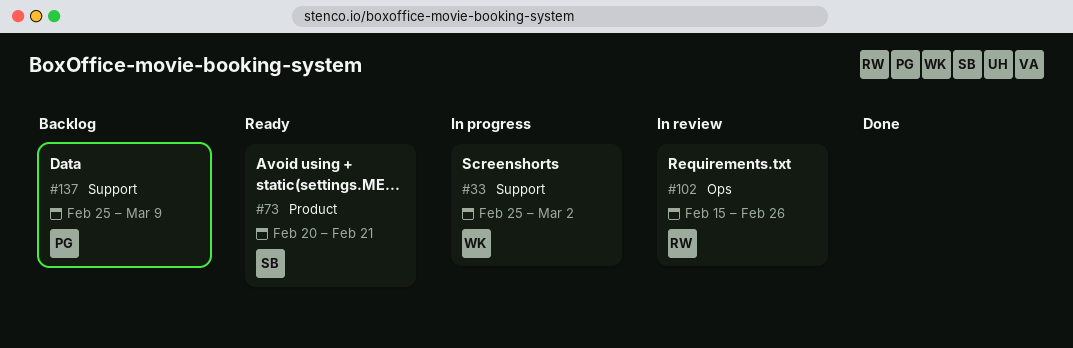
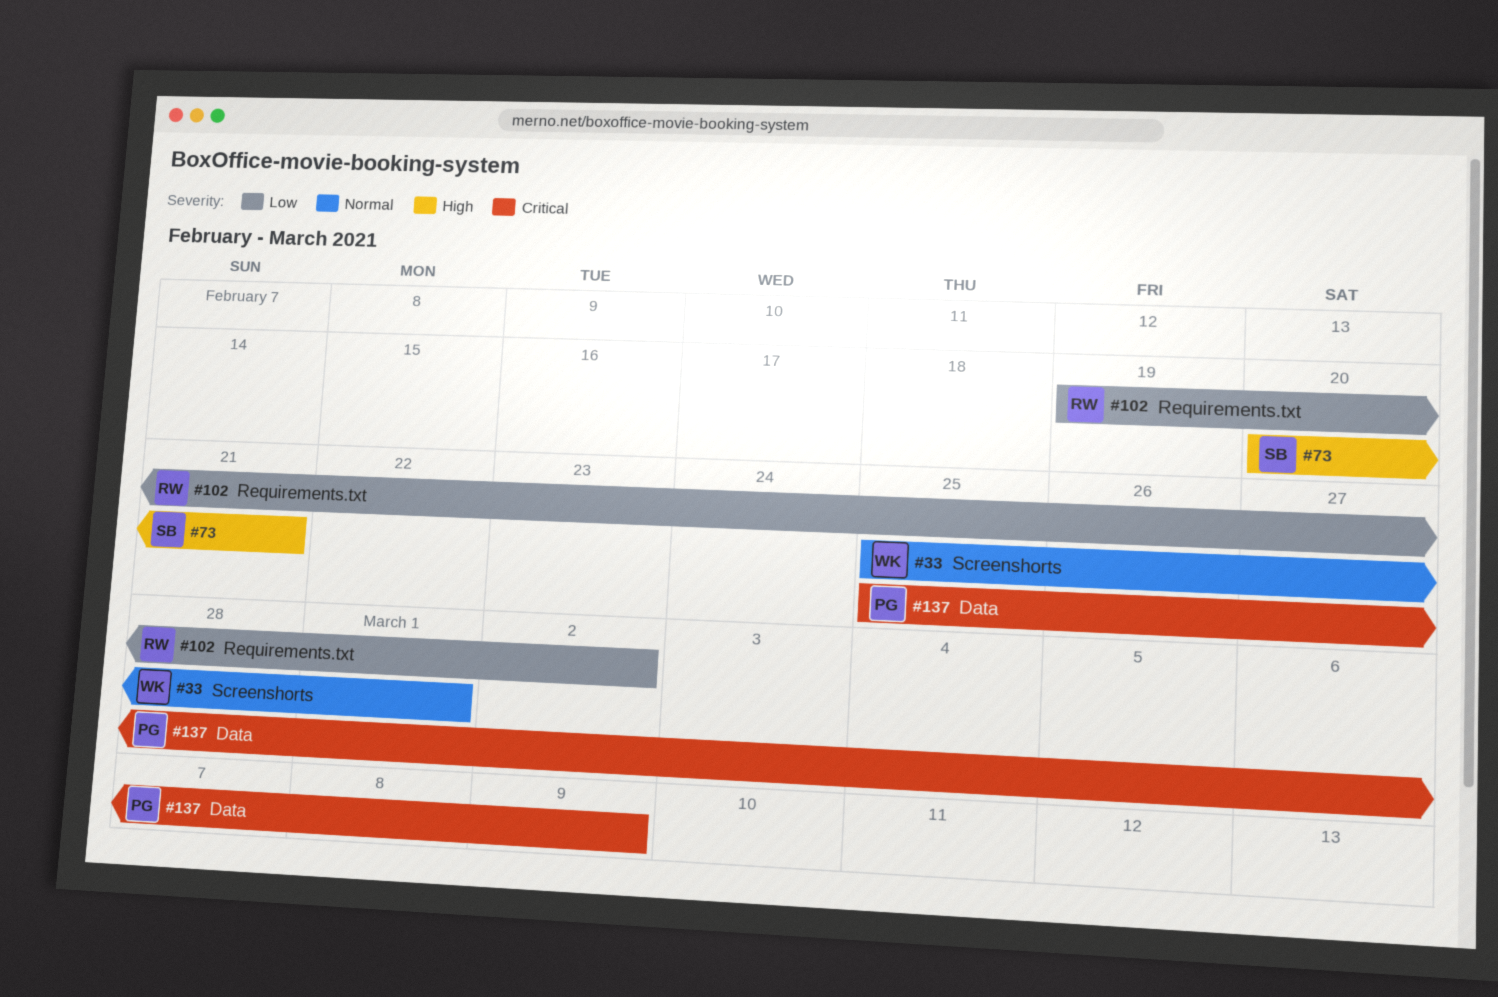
#33, due: Mar 2 -> Mar 1
#102, start: Feb 15 -> Feb 19
#102, due: Feb 26 -> Mar 2

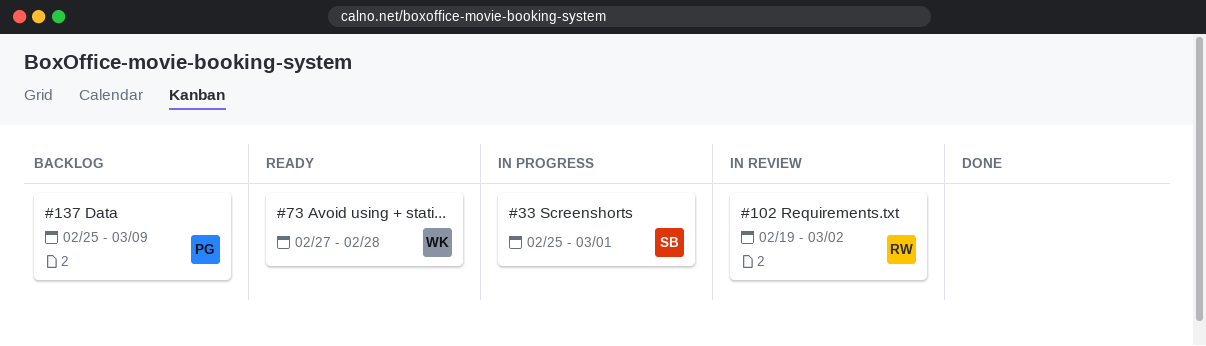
#33, owner: WK -> SB
#73, owner: SB -> WK
#73, start: Feb 20 -> Feb 27
#73, due: Feb 21 -> Feb 28

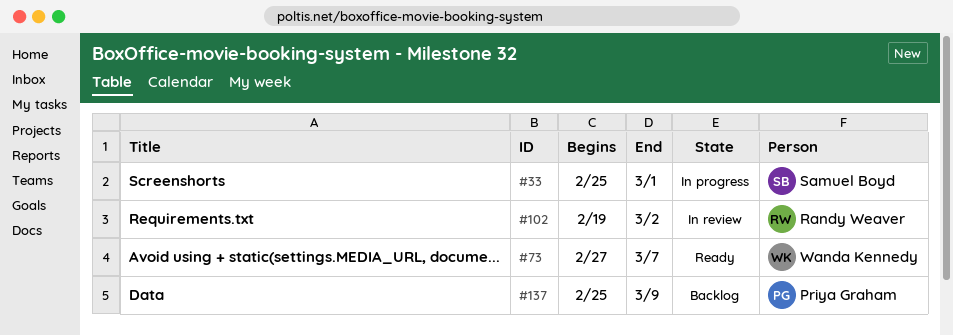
#73, due: Feb 28 -> Mar 7

